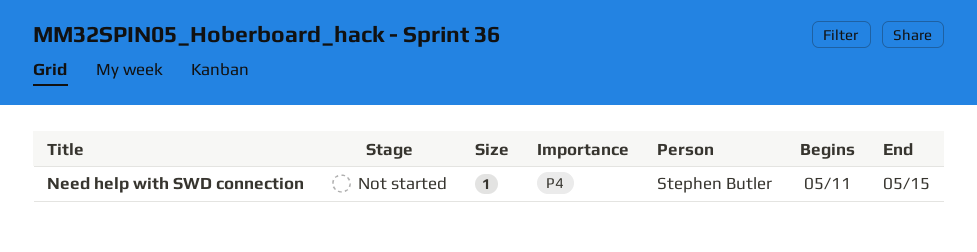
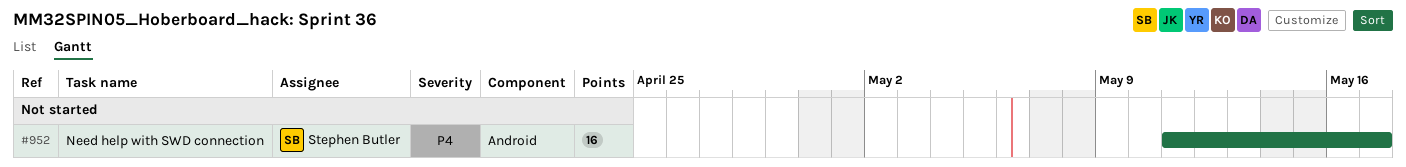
Need help with SWD connection, estimate: 1 -> 16
Need help with SWD connection, due: May 15 -> May 17

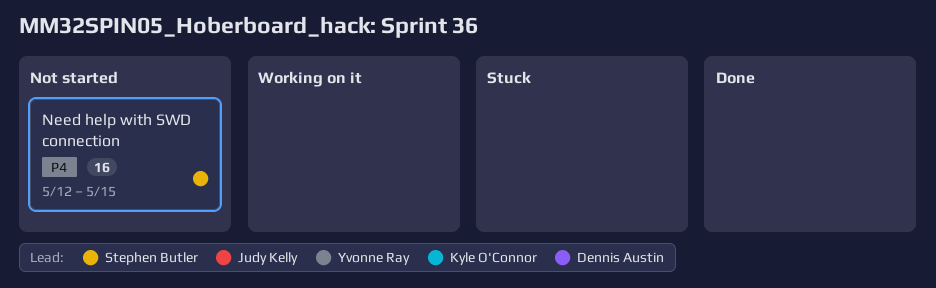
Need help with SWD connection, start: May 11 -> May 12
Need help with SWD connection, due: May 17 -> May 15

